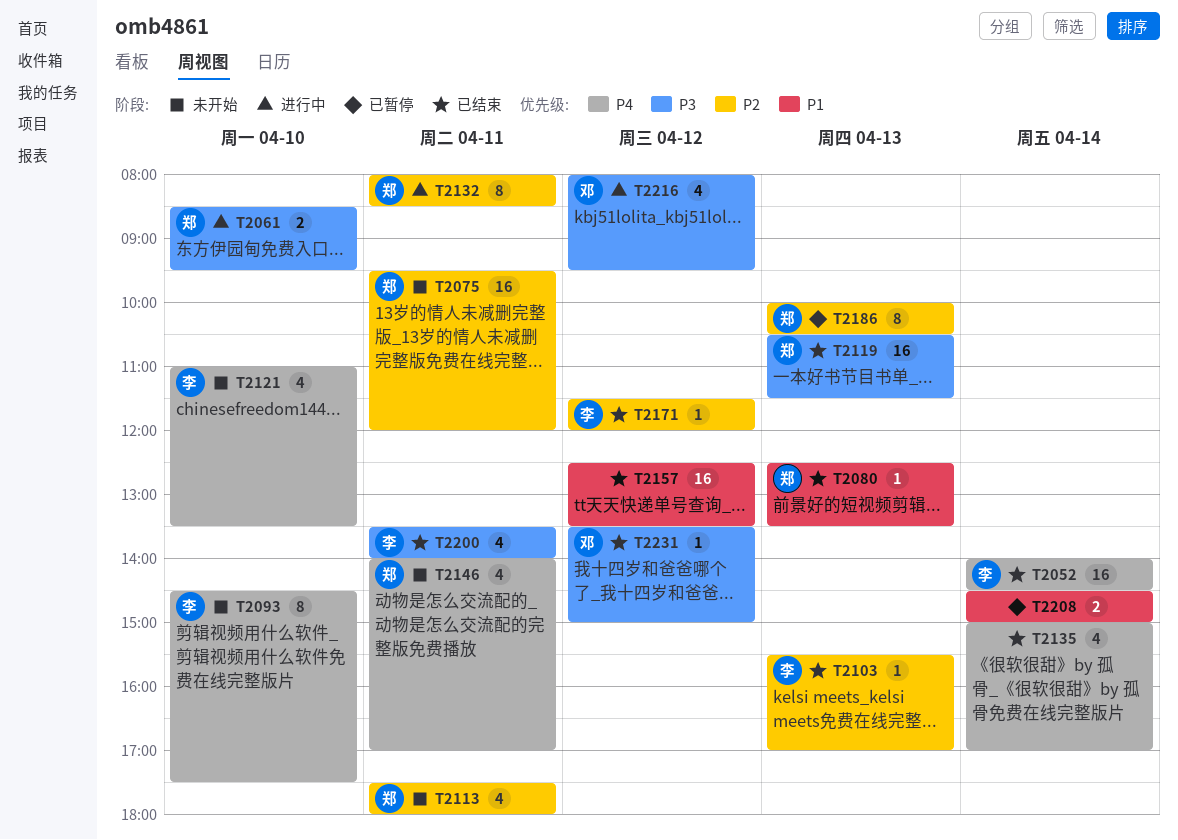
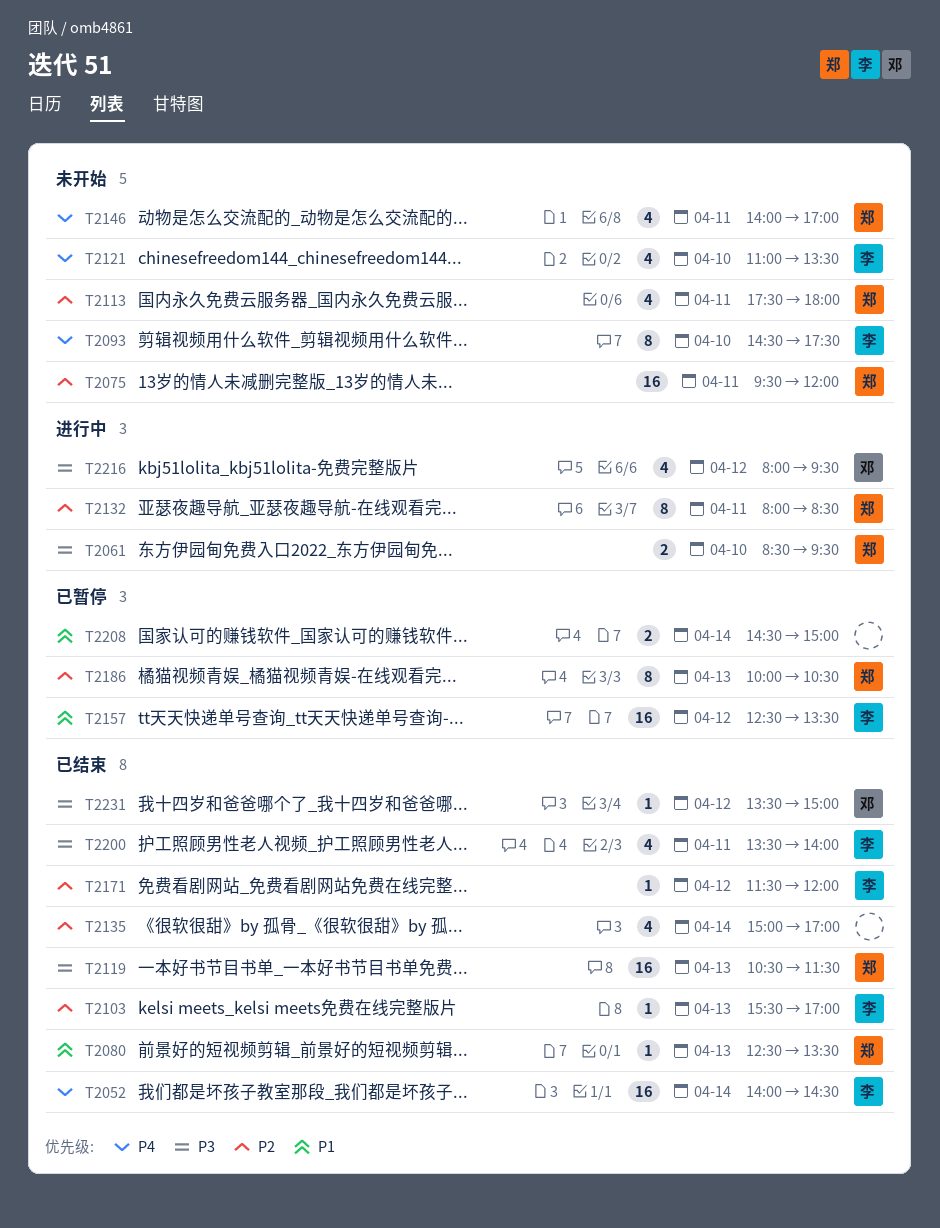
T2135, priority: P4 -> P2
T2157, status: 已结束 -> 已暂停
T2157, owner: none -> 李

